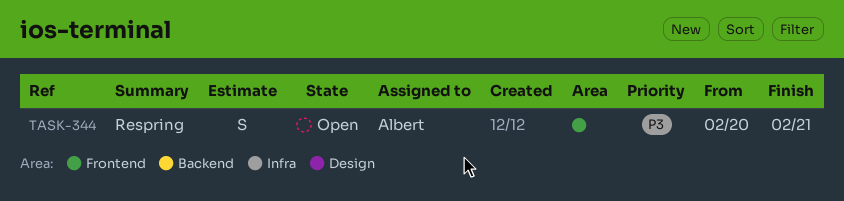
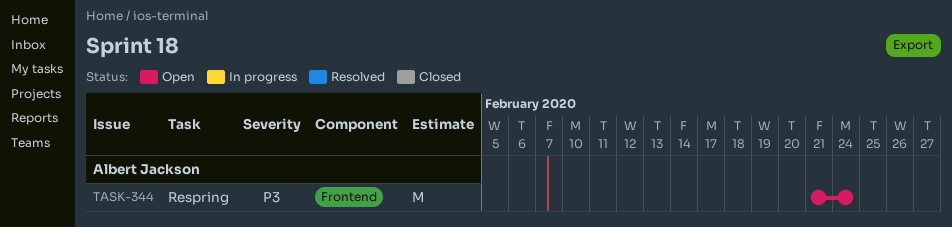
TASK-344, estimate: S -> M
TASK-344, start: Feb 20 -> Feb 21
TASK-344, due: Feb 21 -> Feb 24

